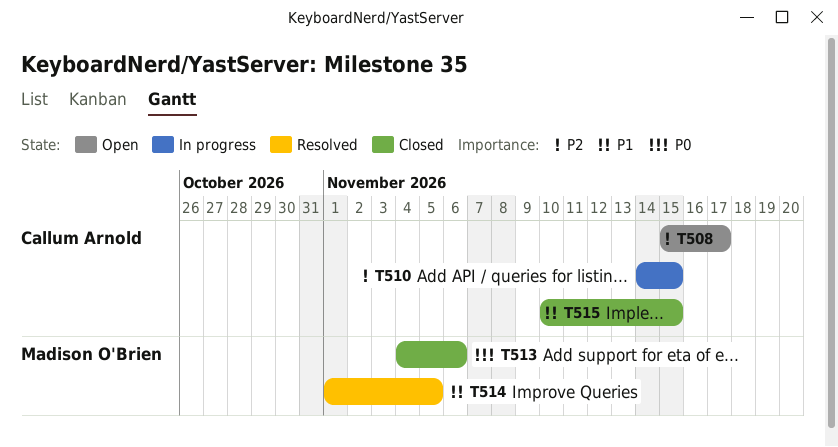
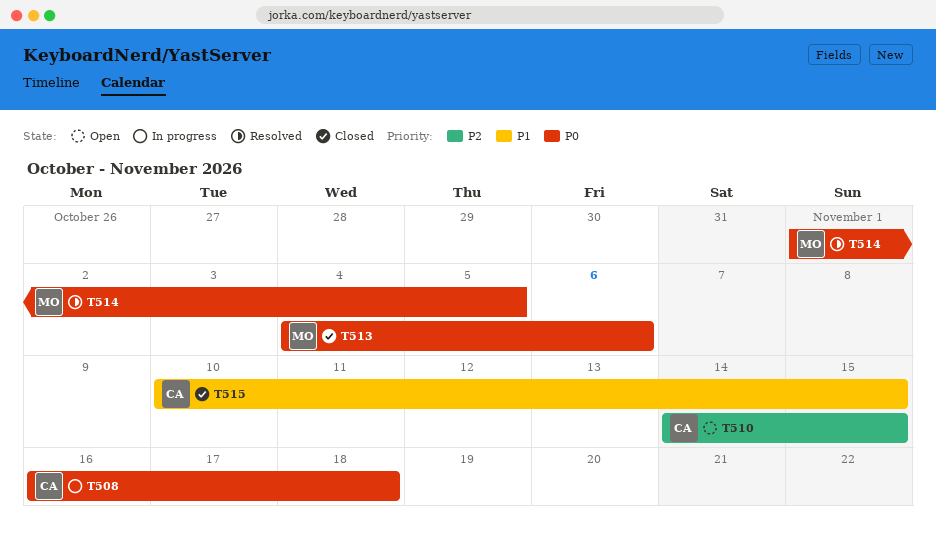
T508, status: Open -> In progress
T508, priority: P2 -> P0
T508, start: Nov 15 -> Nov 16
T508, due: Nov 17 -> Nov 18
T510, status: In progress -> Open
T514, priority: P1 -> P0

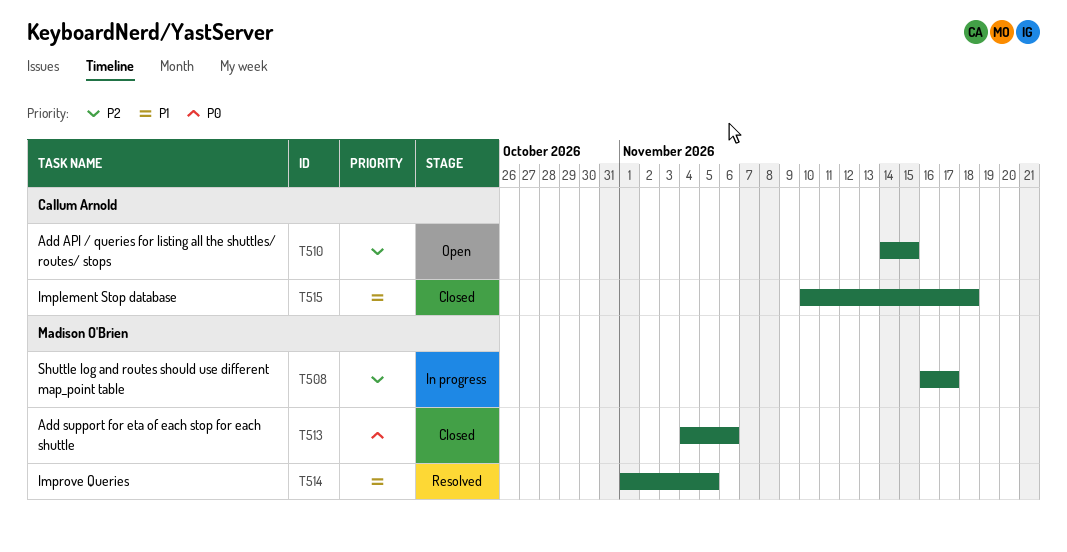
T508, owner: Callum Arnold -> Madison O'Brien
T508, priority: P0 -> P2
T508, due: Nov 18 -> Nov 17
T514, priority: P0 -> P1
T515, due: Nov 15 -> Nov 18

